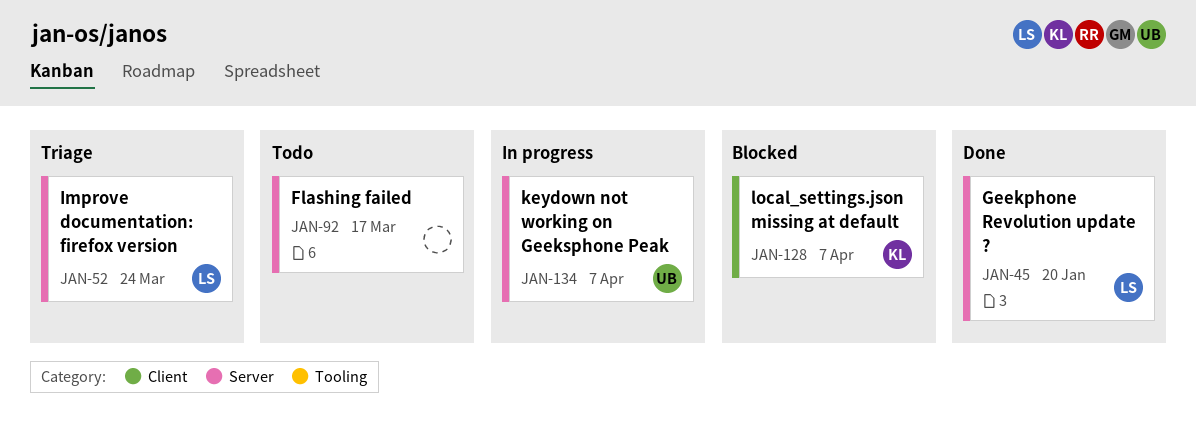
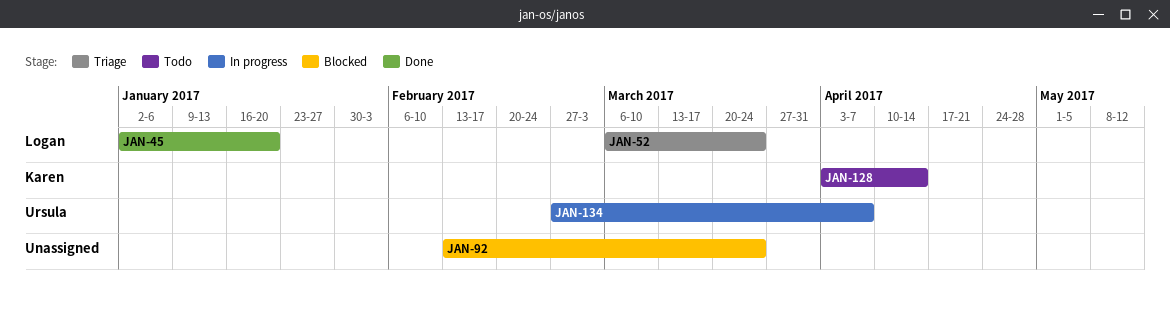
JAN-92, status: Todo -> Blocked
JAN-92, due: Mar 17 -> Mar 24
JAN-128, status: Blocked -> Todo
JAN-128, due: Apr 7 -> Apr 14

